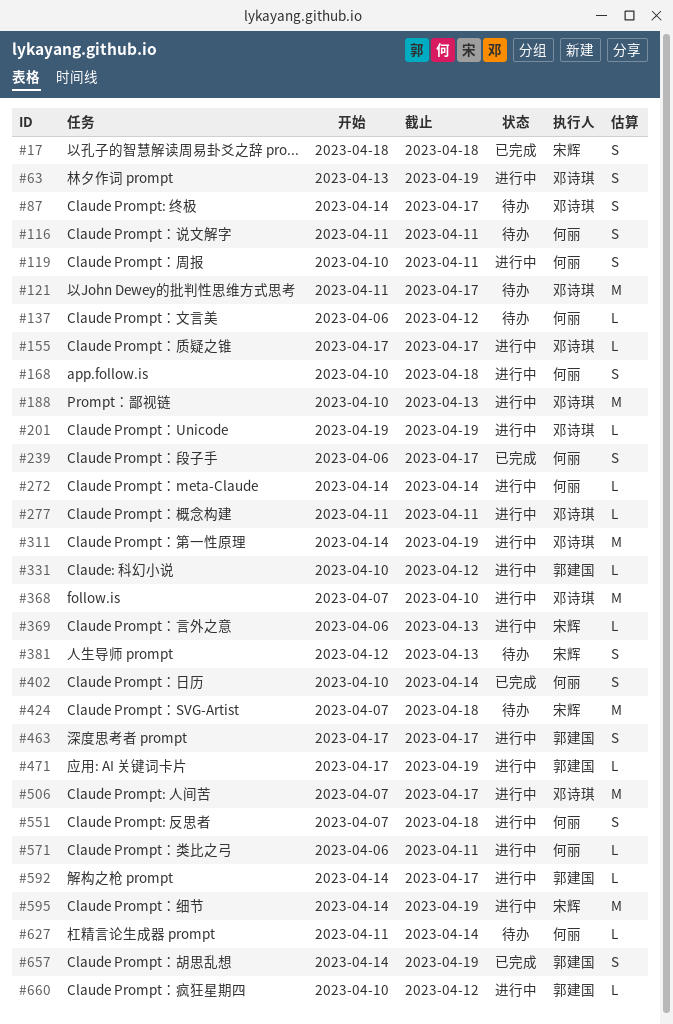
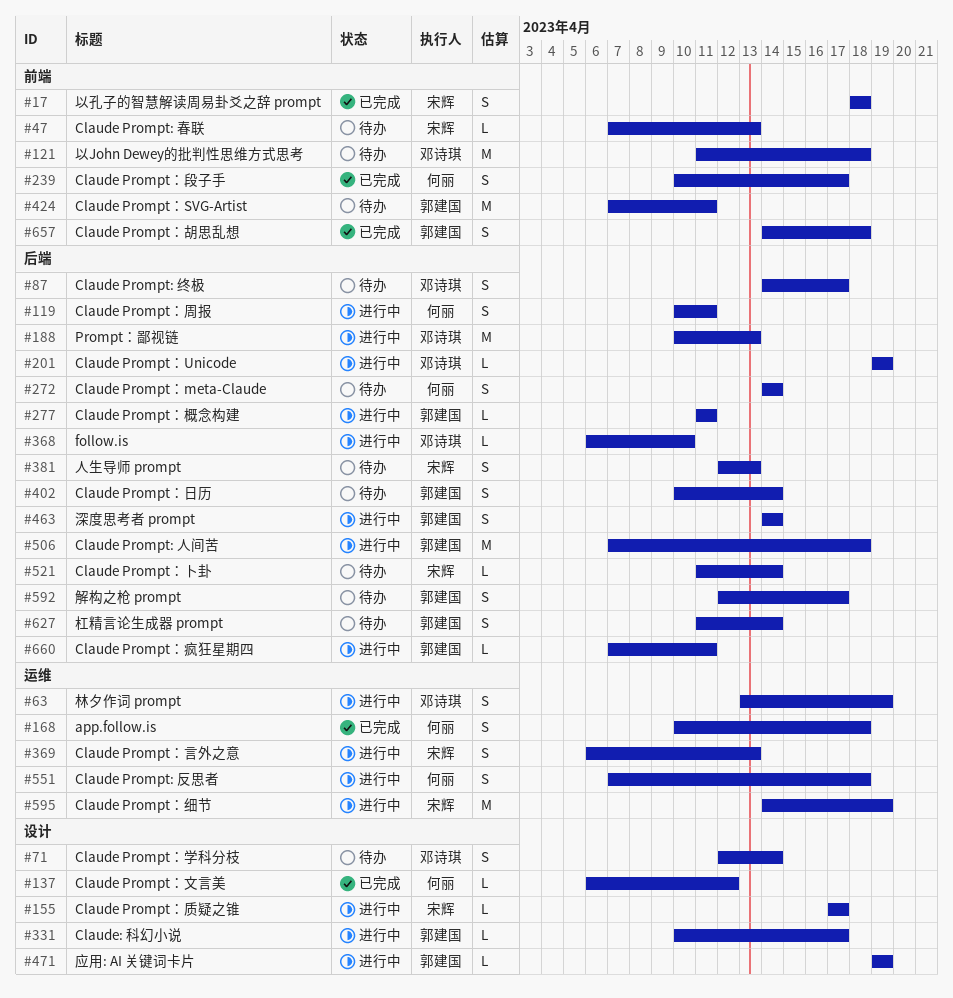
#47: none -> present
#71: none -> present
#116: present -> none
#121, due: Apr 17 -> Apr 18
#137, status: 待办 -> 已完成
#155, owner: 邓诗琪 -> 宋辉
#168, status: 进行中 -> 已完成
#239, start: Apr 6 -> Apr 10
#272, status: 进行中 -> 待办
#272, estimate: L -> S
#277, owner: 邓诗琪 -> 郭建国
#311: present -> none
#331, due: Apr 12 -> Apr 17
#368, estimate: M -> L
#368, start: Apr 7 -> Apr 6
#369, estimate: L -> S
#402, status: 已完成 -> 待办
#402, owner: 何丽 -> 郭建国
#424, owner: 宋辉 -> 郭建国
#424, due: Apr 18 -> Apr 11
#463, start: Apr 17 -> Apr 14
#463, due: Apr 17 -> Apr 14
#471, start: Apr 17 -> Apr 19
#506, owner: 邓诗琪 -> 郭建国
#506, due: Apr 17 -> Apr 18
#521: none -> present
#571: present -> none
#592, status: 进行中 -> 待办
#592, estimate: L -> S
#592, start: Apr 14 -> Apr 12
#627, owner: 何丽 -> 郭建国
#627, estimate: L -> S
#657, due: Apr 19 -> Apr 18
#660, start: Apr 10 -> Apr 7
#660, due: Apr 12 -> Apr 11

